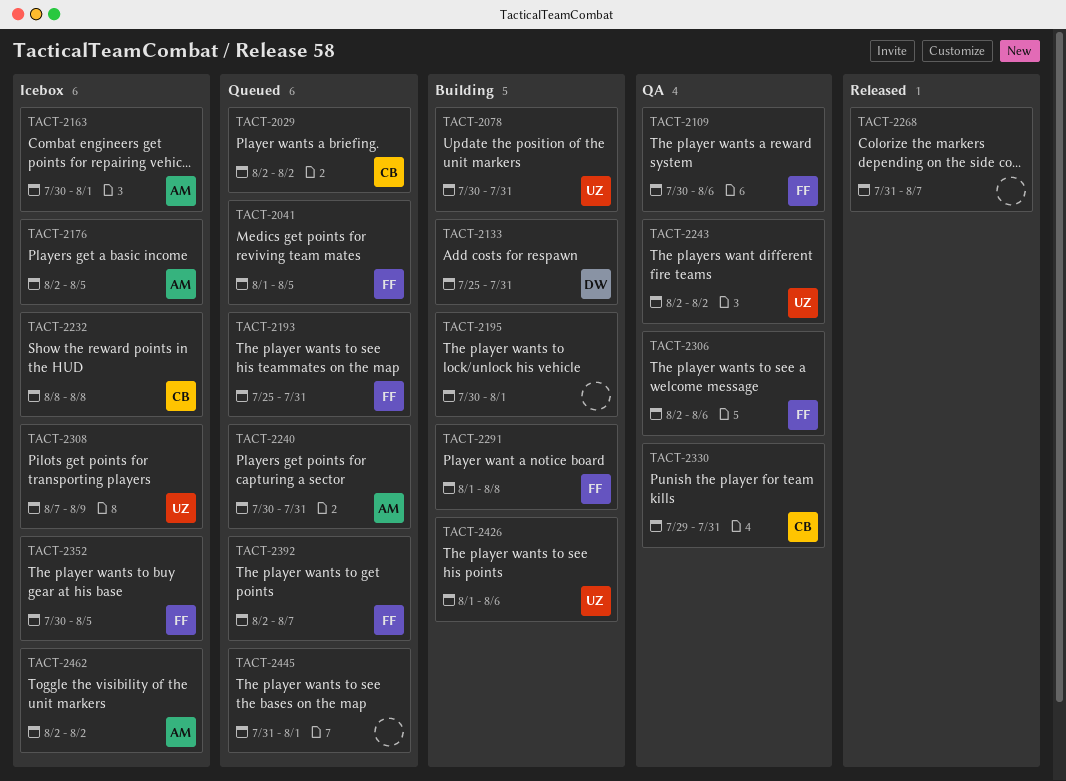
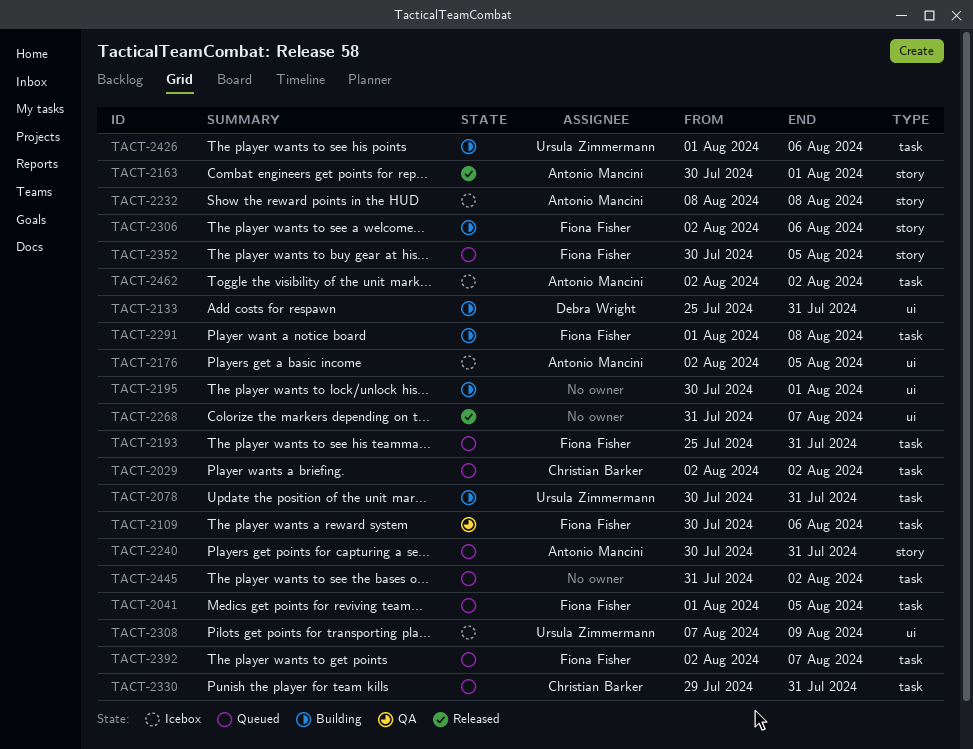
TACT-2163, status: Icebox -> Released
TACT-2232, owner: Christian Barker -> Antonio Mancini
TACT-2243: present -> none
TACT-2306, status: QA -> Building
TACT-2330, status: QA -> Queued
TACT-2352, status: Icebox -> Queued
TACT-2445, due: Aug 1 -> Aug 2

